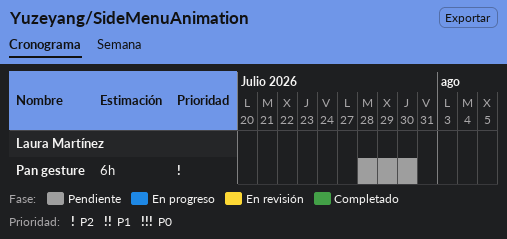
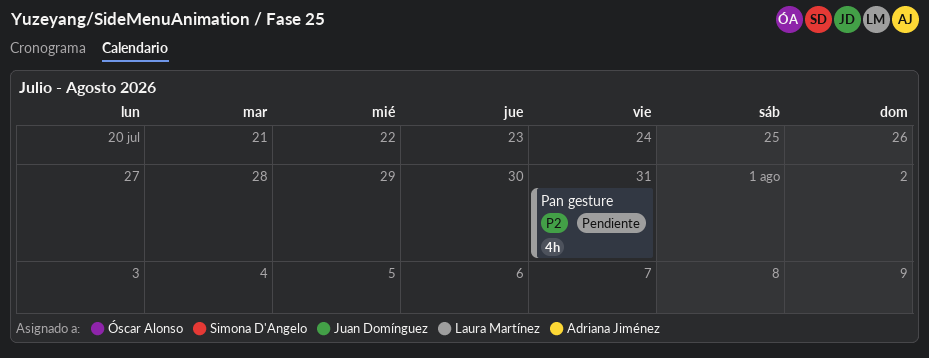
Pan gesture, estimate: 6h -> 4h
Pan gesture, due: Jul 30 -> Jul 31

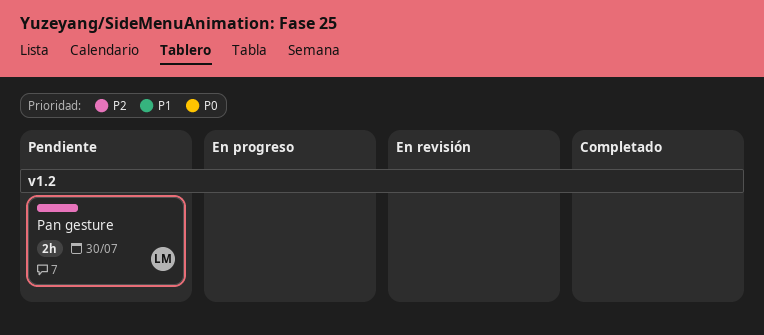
Pan gesture, estimate: 4h -> 2h
Pan gesture, due: Jul 31 -> Jul 30

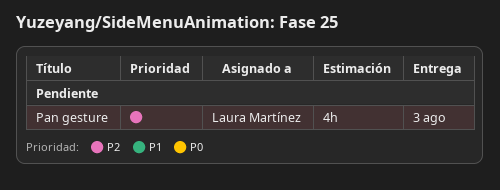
Pan gesture, estimate: 2h -> 4h
Pan gesture, due: Jul 30 -> Aug 3

